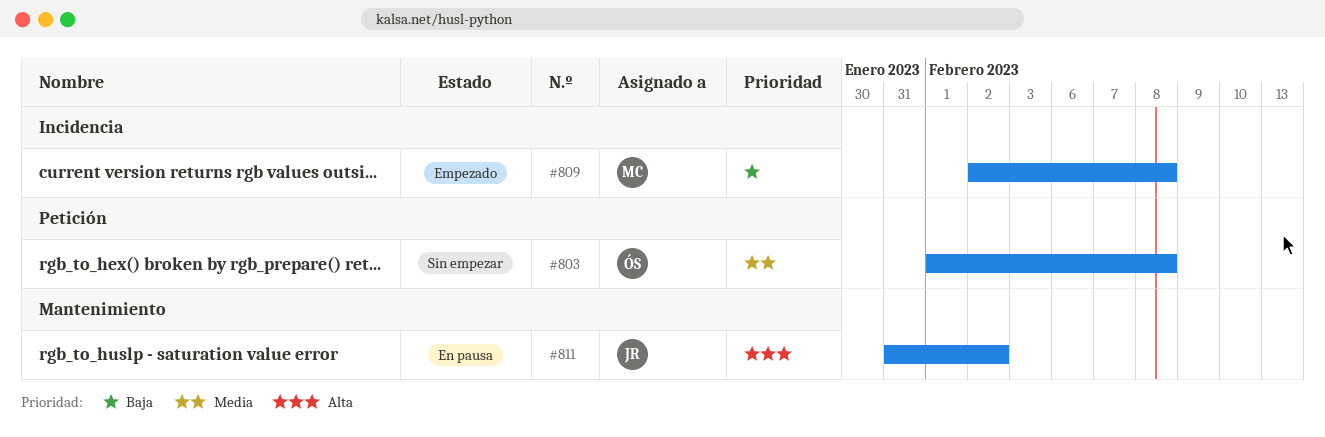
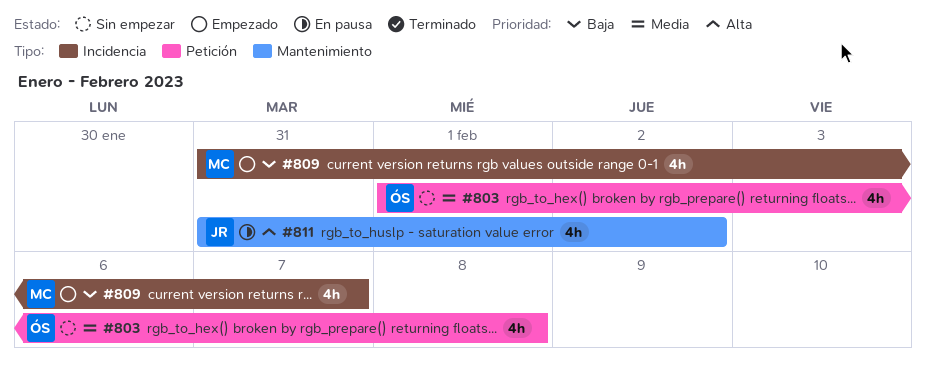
#809, start: Feb 2 -> Jan 31
#809, due: Feb 8 -> Feb 7

